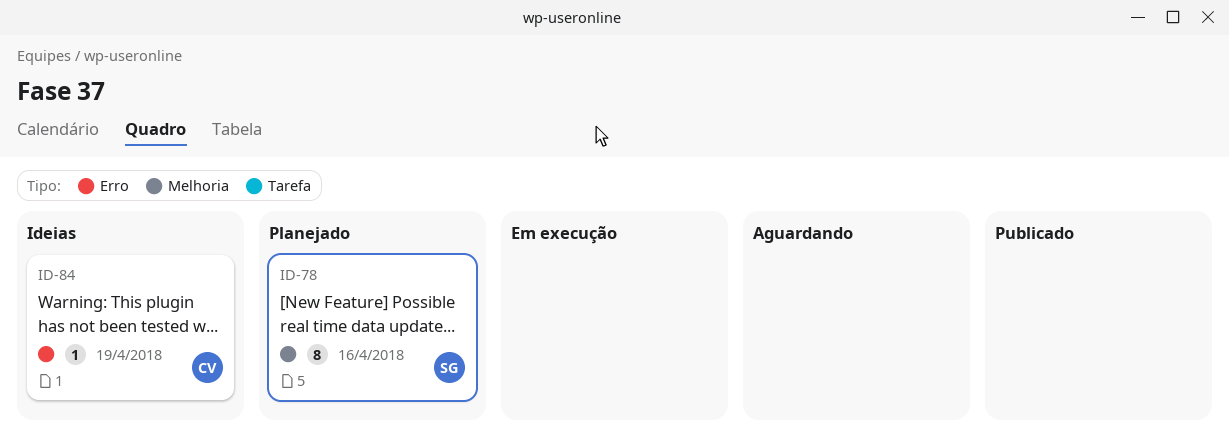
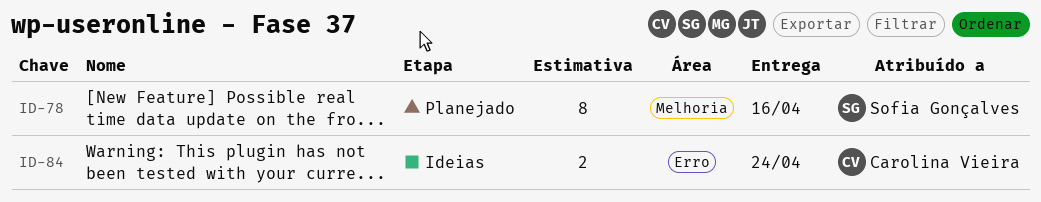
ID-84, estimate: 1 -> 2
ID-84, due: Apr 19 -> Apr 24

